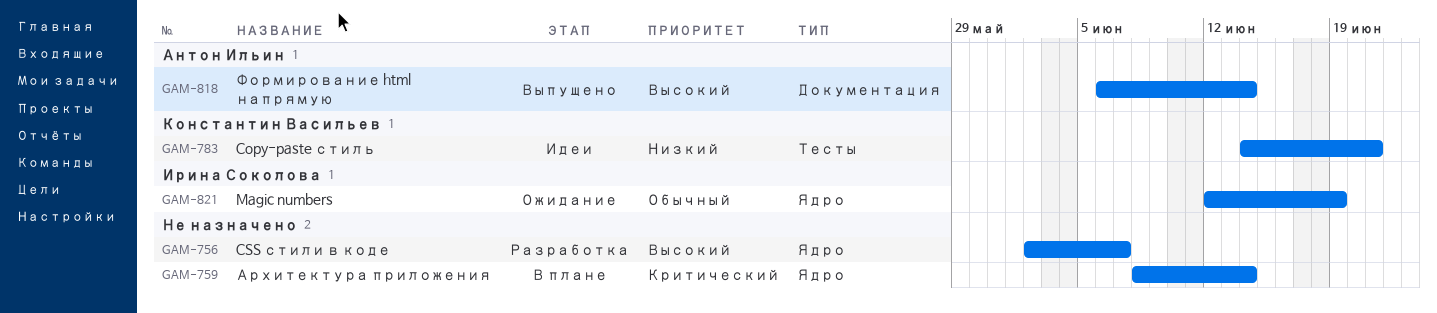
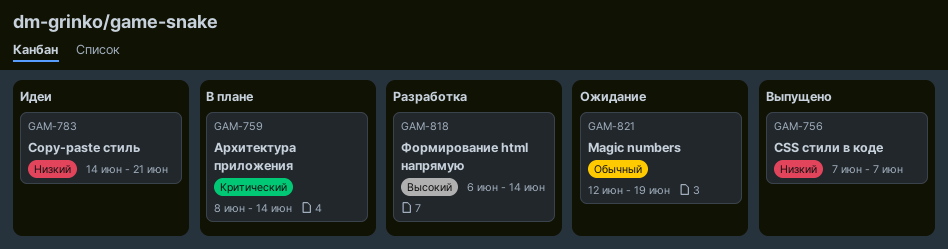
GAM-756, status: Разработка -> Выпущено
GAM-756, priority: Высокий -> Низкий
GAM-756, start: Jun 2 -> Jun 7
GAM-818, status: Выпущено -> Разработка

